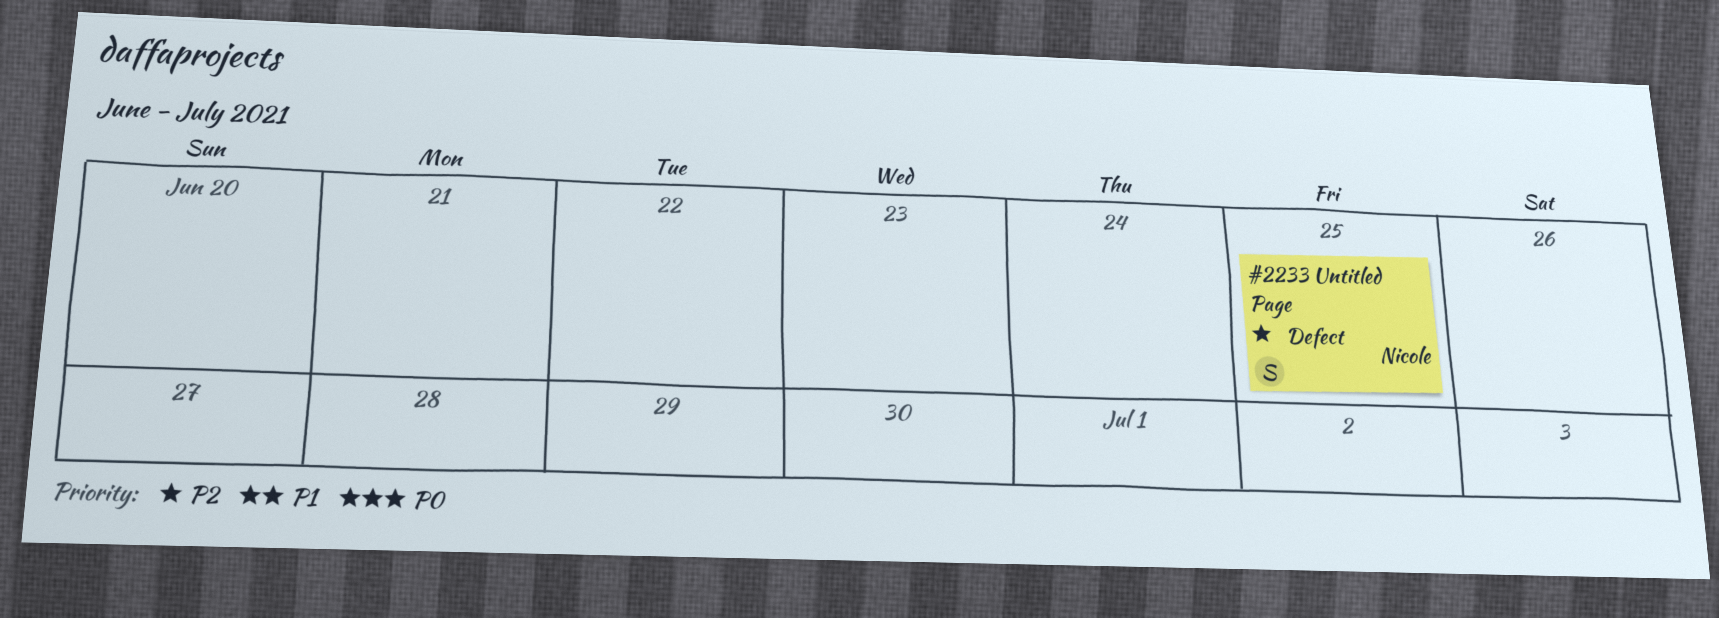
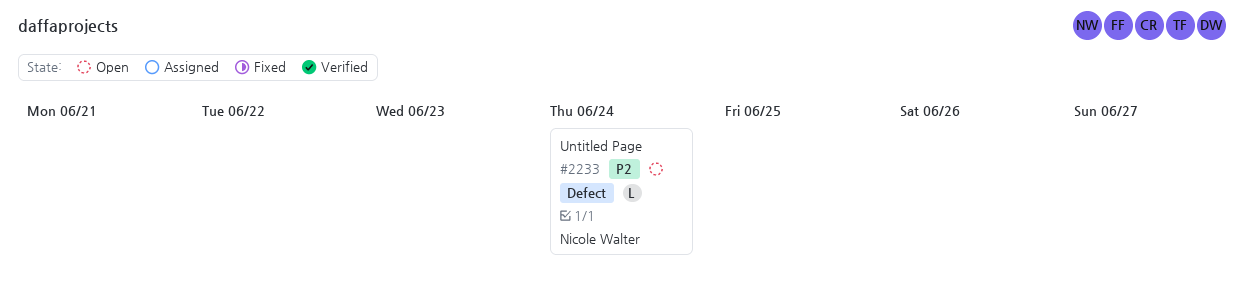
#2233, estimate: S -> L
#2233, due: Jun 25 -> Jun 24

